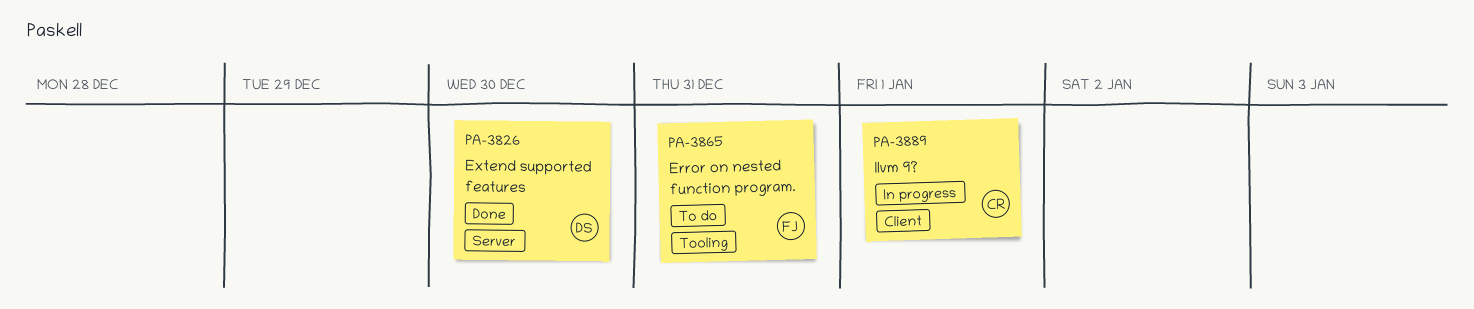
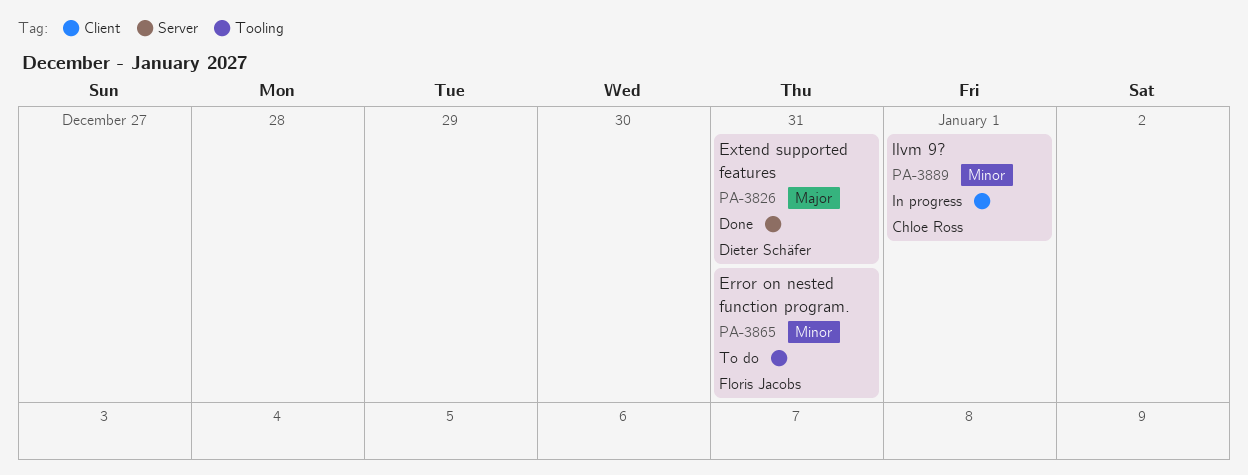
PA-3826, due: Dec 30 -> Dec 31

